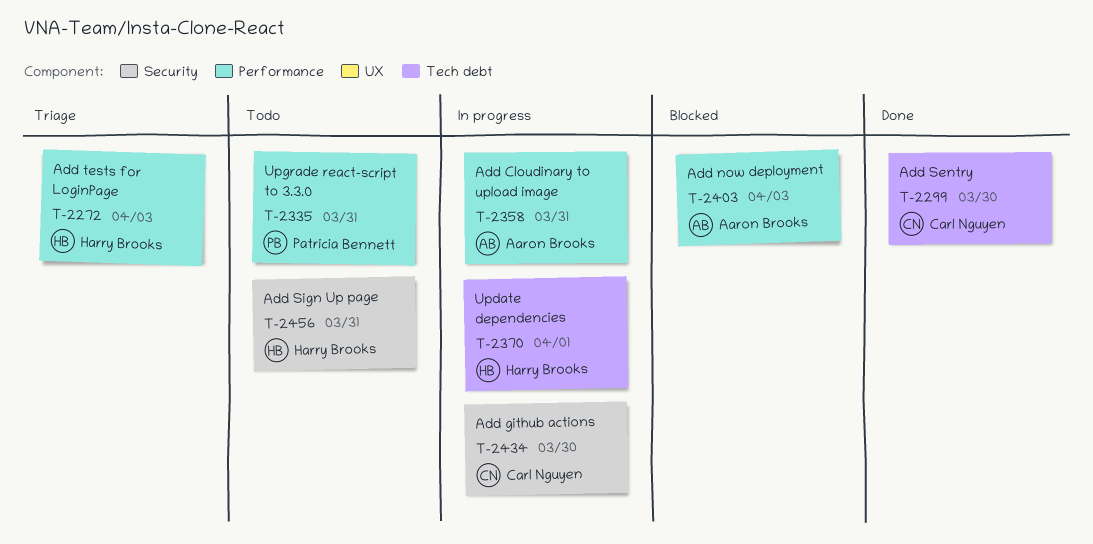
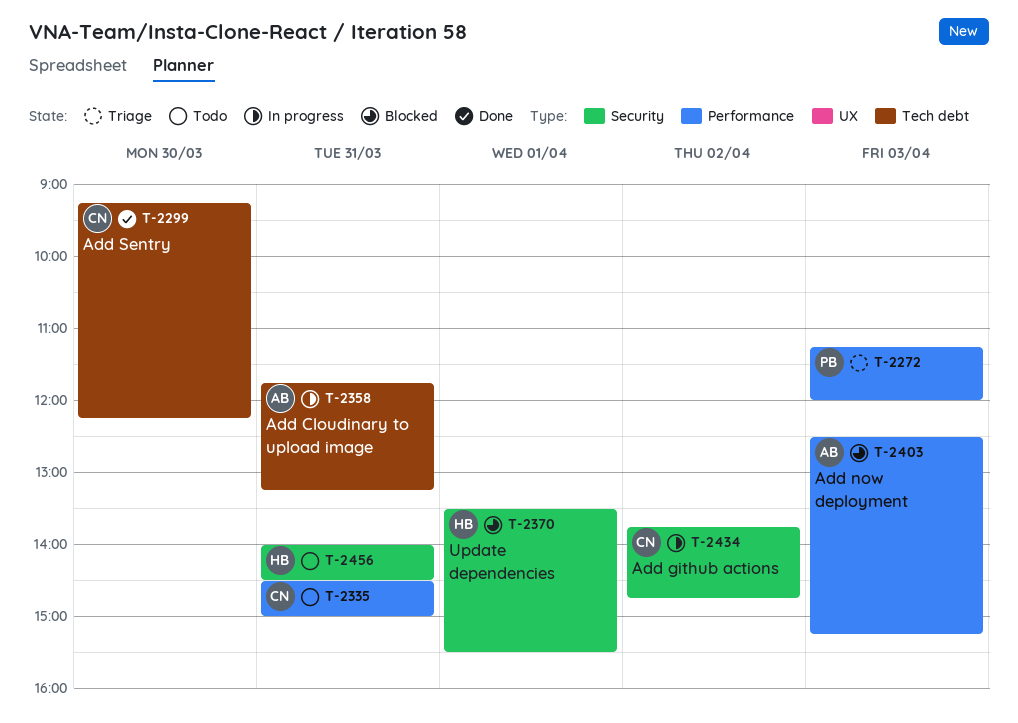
T-2272, owner: Harry Brooks -> Patricia Bennett
T-2335, owner: Patricia Bennett -> Carl Nguyen
T-2358, label: Performance -> Tech debt
T-2370, status: In progress -> Blocked
T-2370, label: Tech debt -> Security
T-2434, day: Mar 30 -> Apr 2

